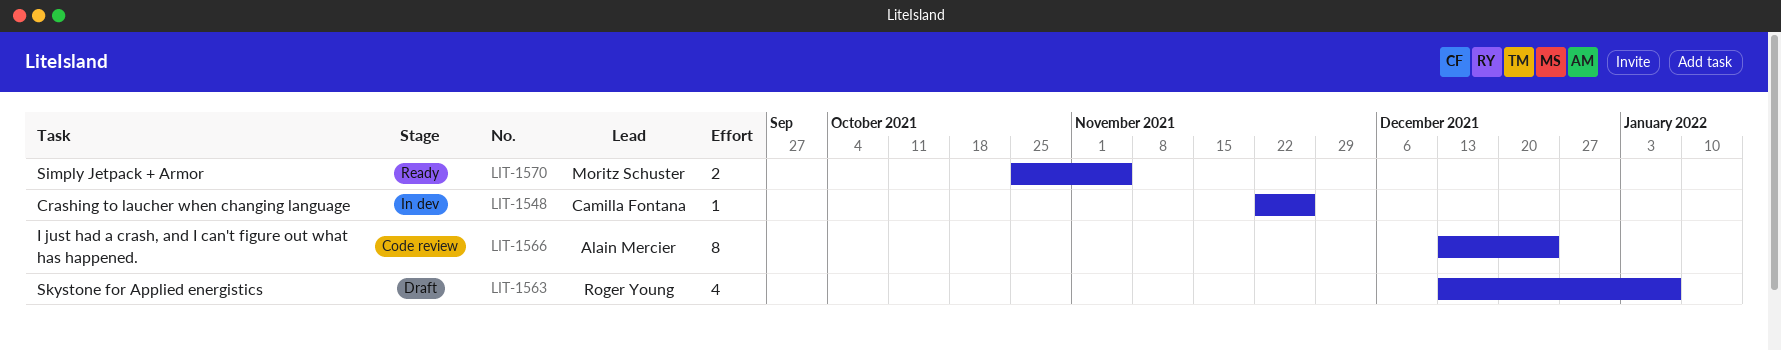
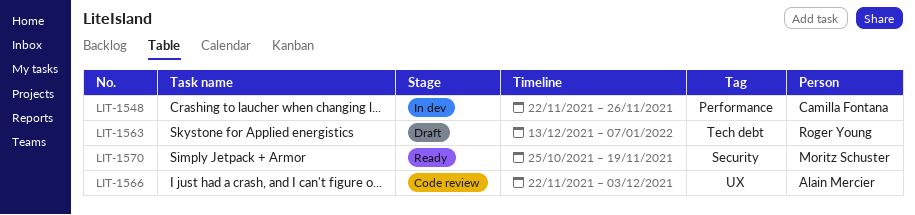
LIT-1566, start: Dec 13 -> Nov 22
LIT-1566, due: Dec 24 -> Dec 3
LIT-1570, due: Nov 5 -> Nov 19

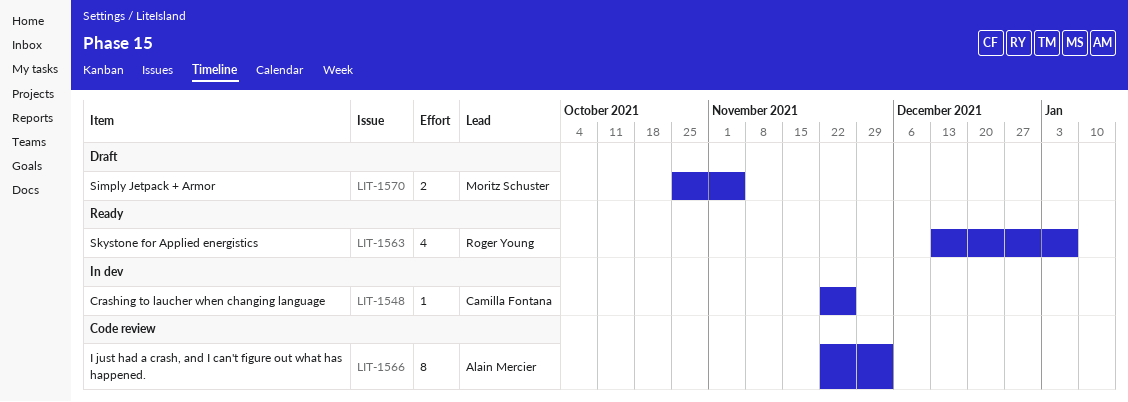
LIT-1563, status: Draft -> Ready
LIT-1570, status: Ready -> Draft
LIT-1570, due: Nov 19 -> Nov 5

